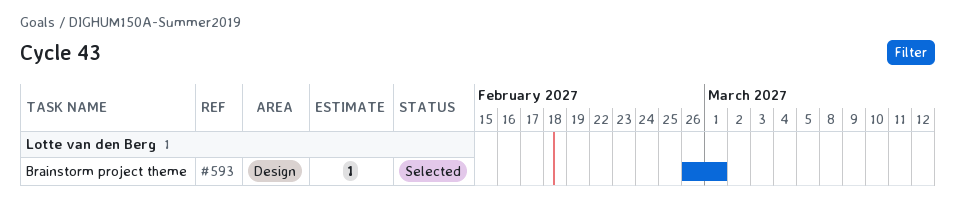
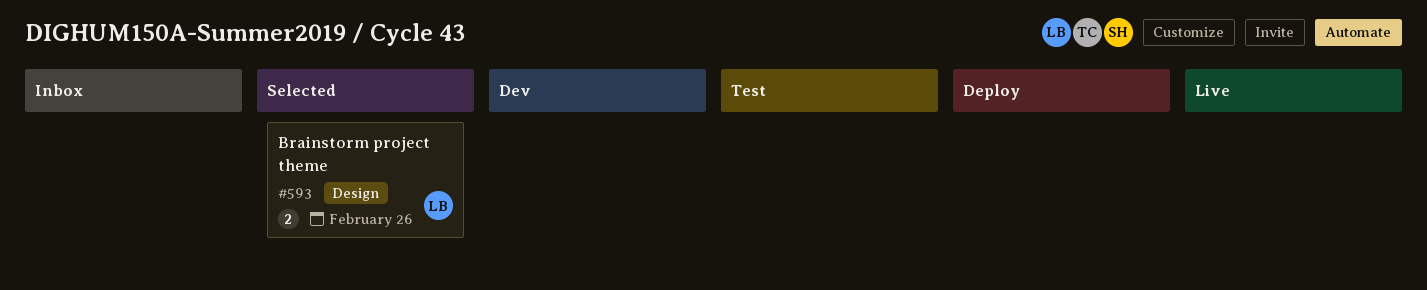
#593, estimate: 1 -> 2
#593, due: Mar 1 -> Feb 26

